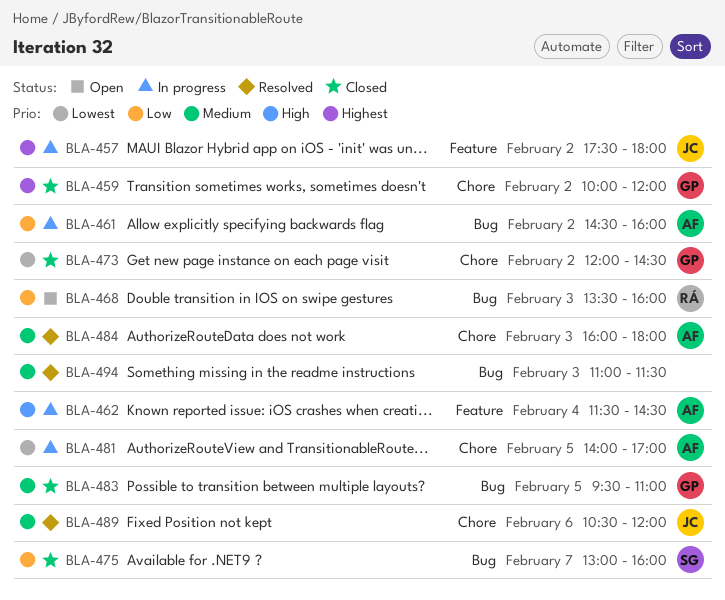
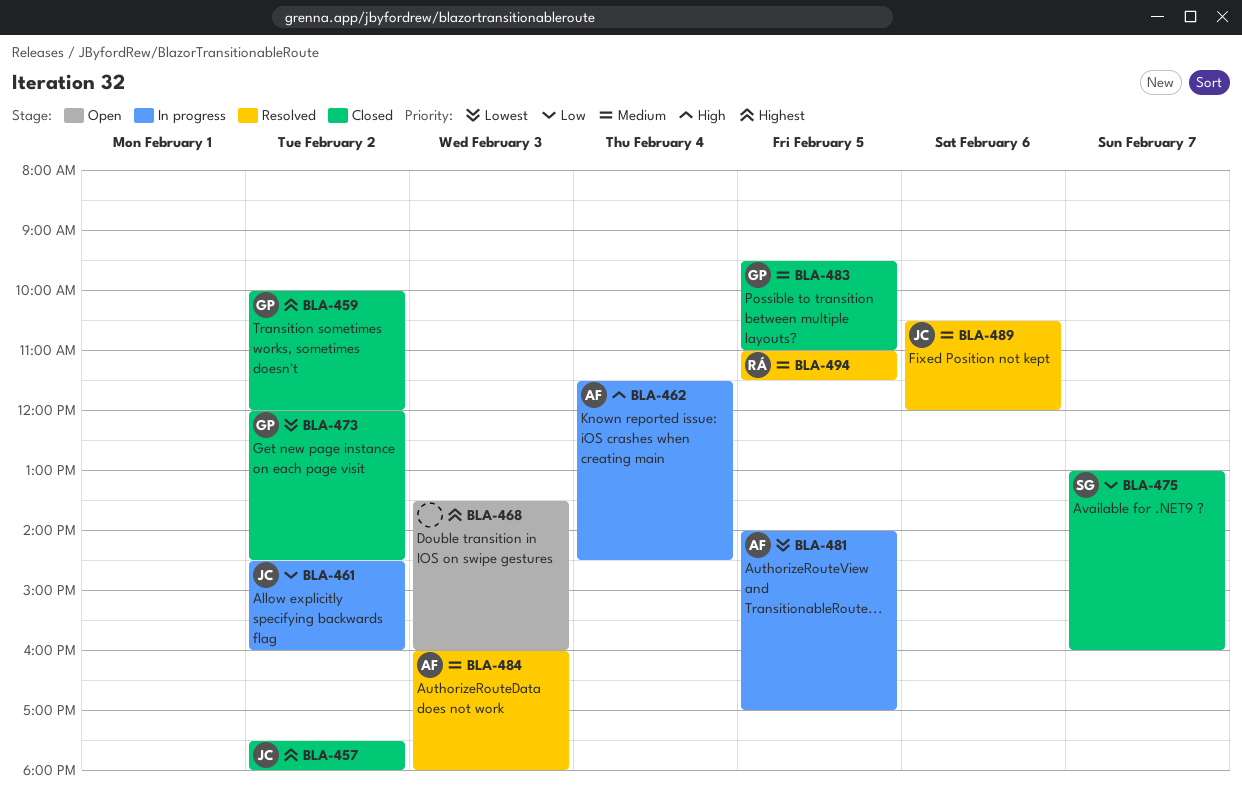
BLA-457, status: In progress -> Closed
BLA-461, owner: AF -> JC
BLA-468, owner: RÁ -> none
BLA-468, priority: Low -> Highest
BLA-494, owner: none -> RÁ
BLA-494, day: Feb 3 -> Feb 5

